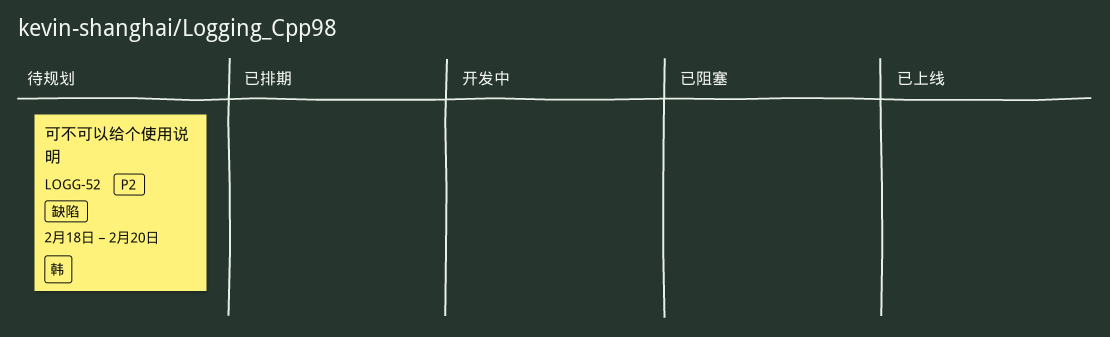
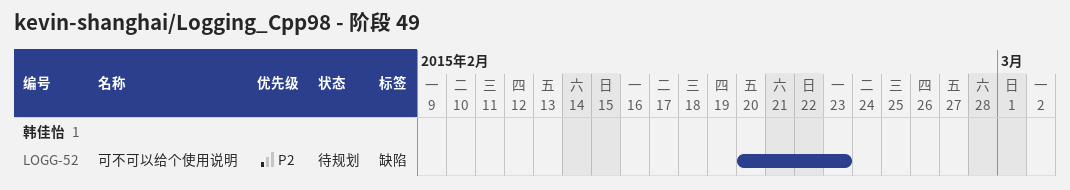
LOGG-52, start: Feb 18 -> Feb 20
LOGG-52, due: Feb 20 -> Feb 23

